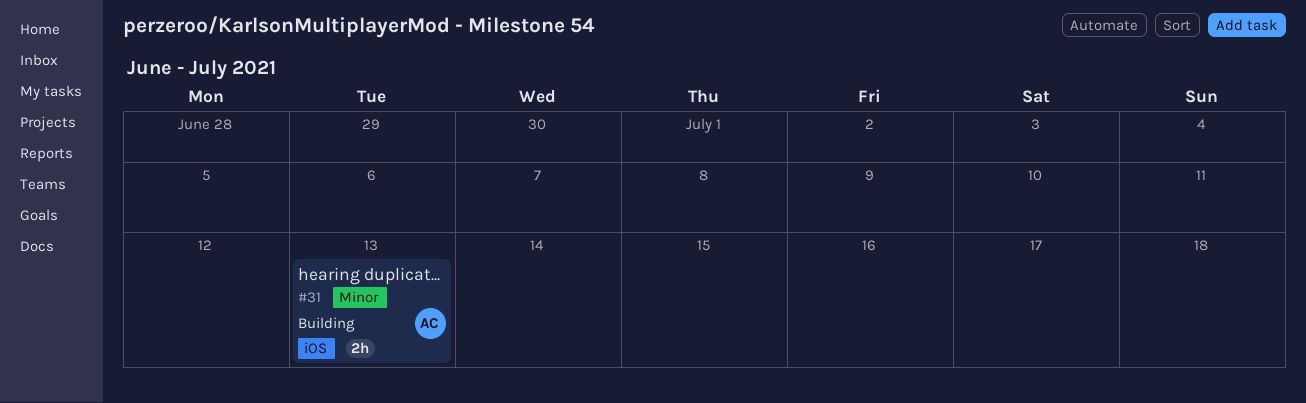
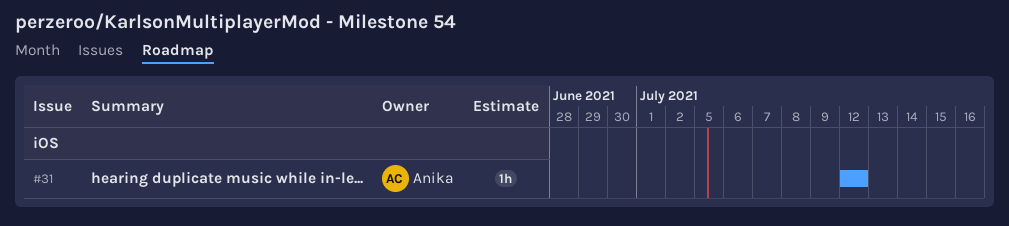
#31, estimate: 2h -> 1h
#31, due: Jul 13 -> Jul 12

